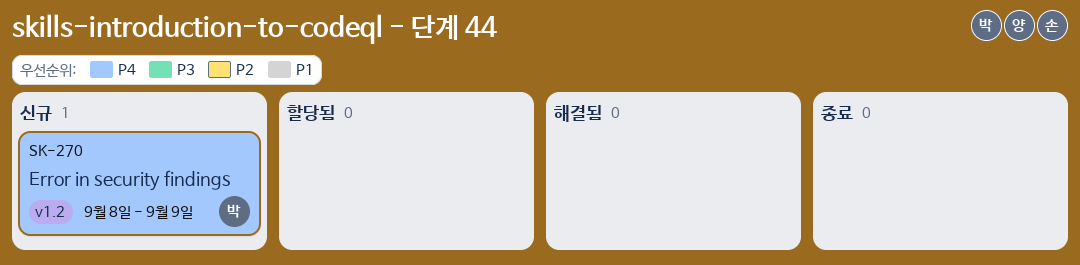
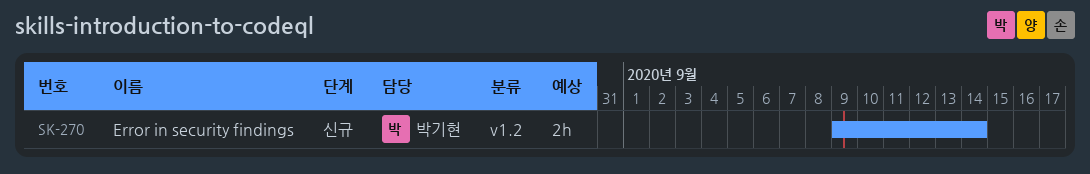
SK-270, start: Sep 8 -> Sep 9
SK-270, due: Sep 9 -> Sep 14

